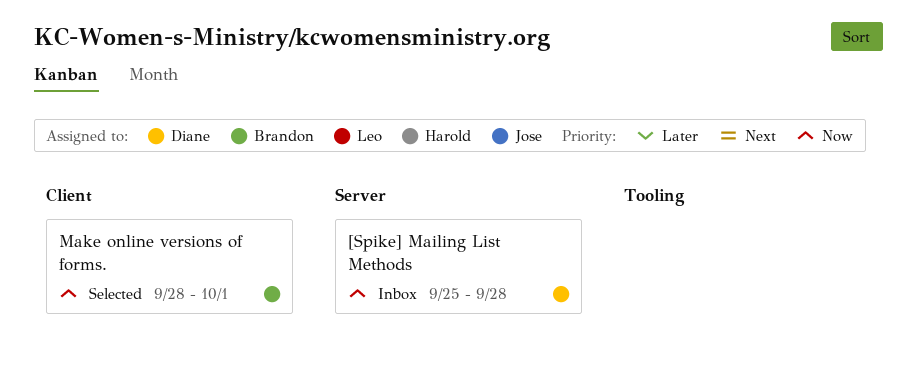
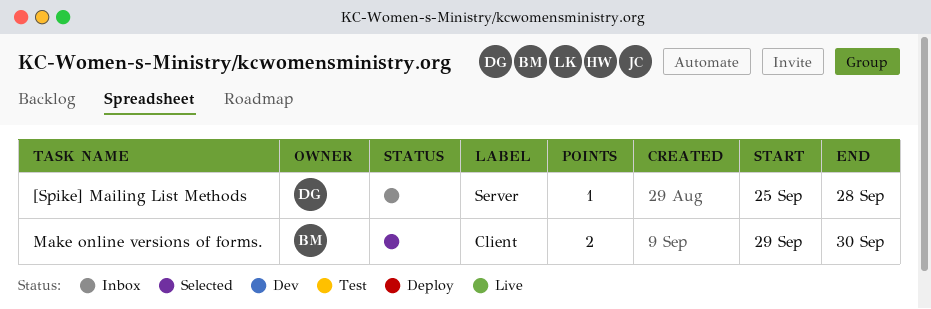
Make online versions of forms., start: Sep 28 -> Sep 29
Make online versions of forms., due: Oct 1 -> Sep 30

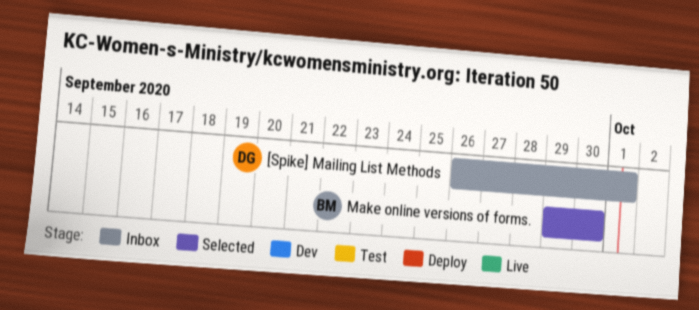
[Spike] Mailing List Methods, start: Sep 25 -> Sep 26
[Spike] Mailing List Methods, due: Sep 28 -> Oct 1

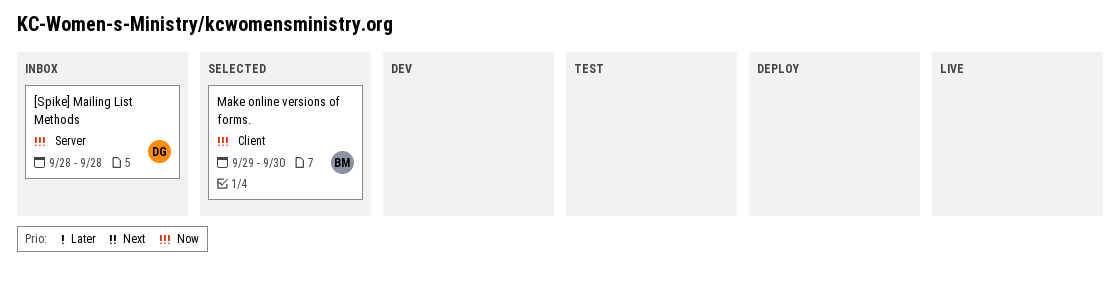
[Spike] Mailing List Methods, start: Sep 26 -> Sep 28
[Spike] Mailing List Methods, due: Oct 1 -> Sep 28

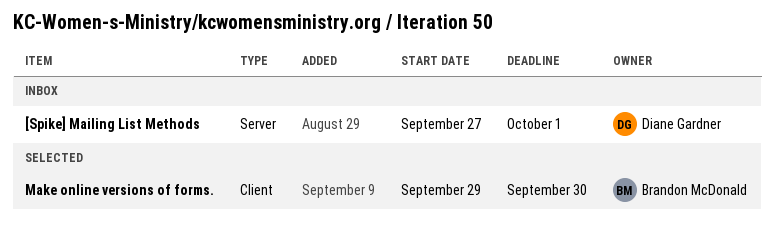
[Spike] Mailing List Methods, start: Sep 28 -> Sep 27
[Spike] Mailing List Methods, due: Sep 28 -> Oct 1

